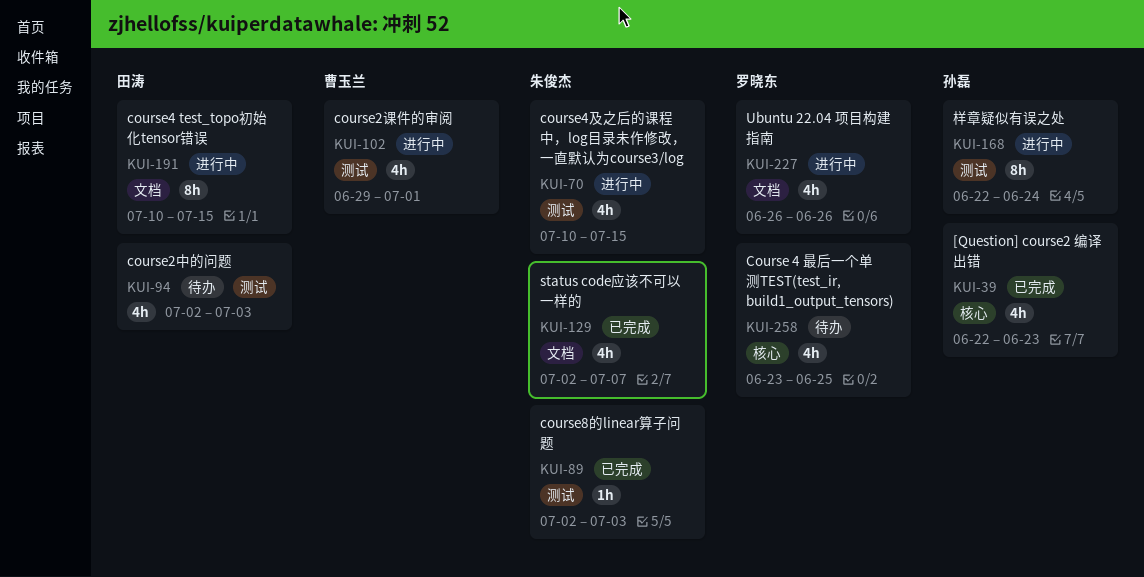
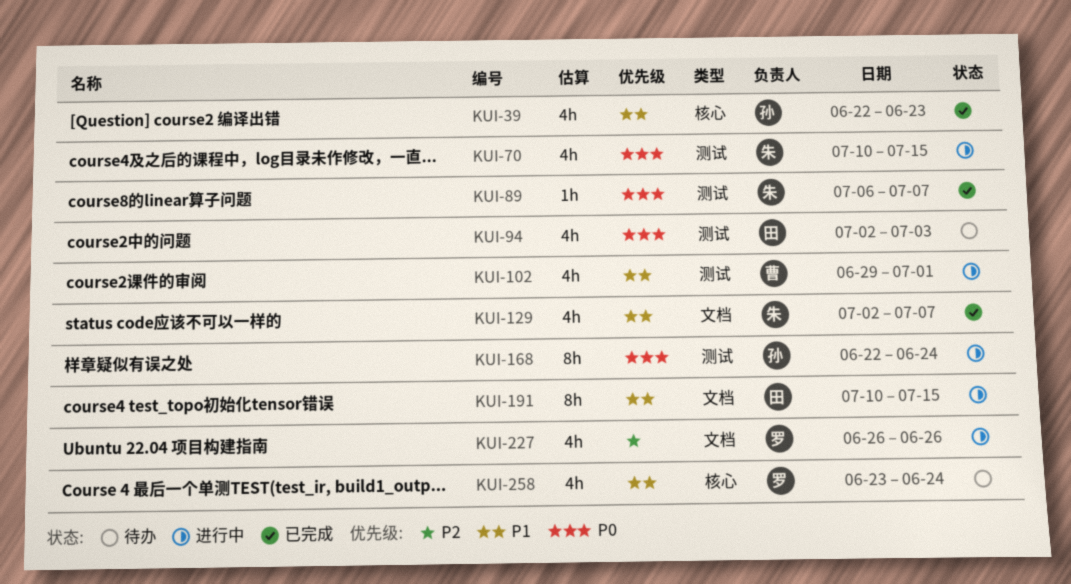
KUI-89, start: Jul 2 -> Jul 6
KUI-89, due: Jul 3 -> Jul 7
KUI-258, due: Jun 25 -> Jun 24

